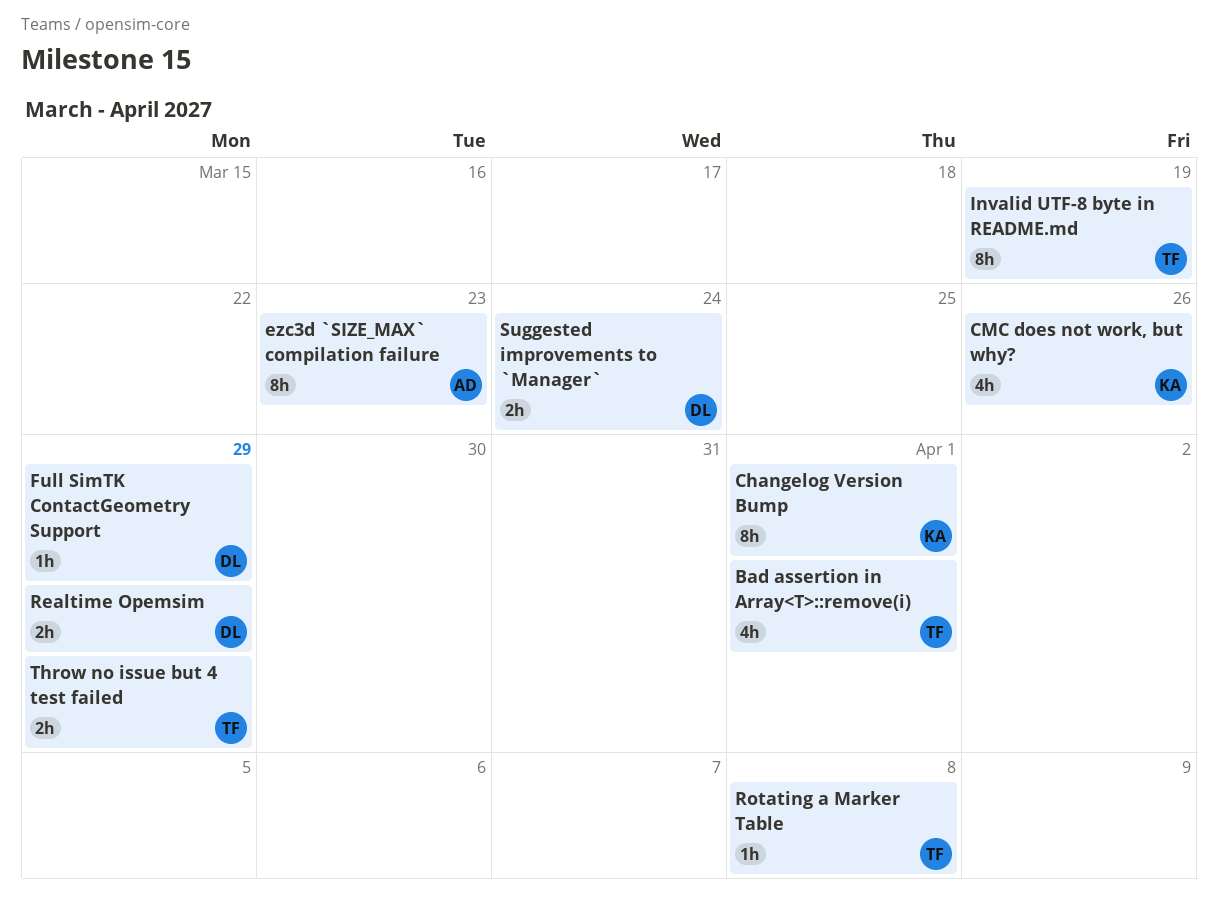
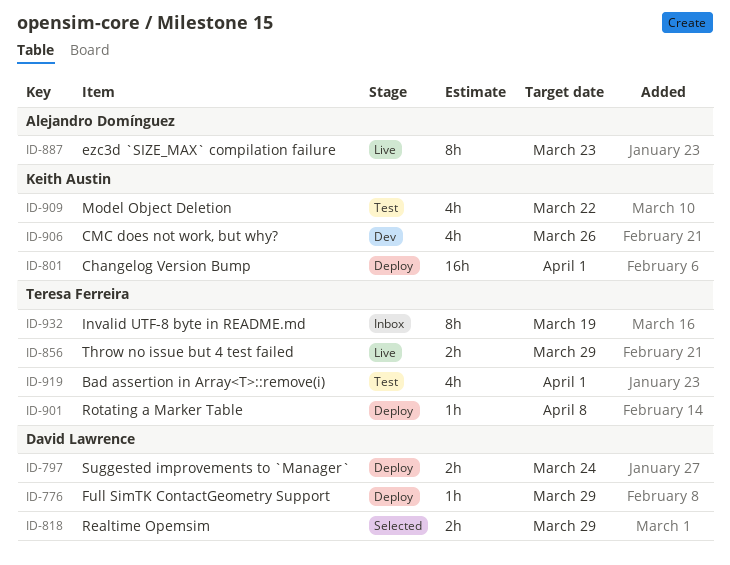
Changelog Version Bump, estimate: 8h -> 16h
Model Object Deletion: none -> present

